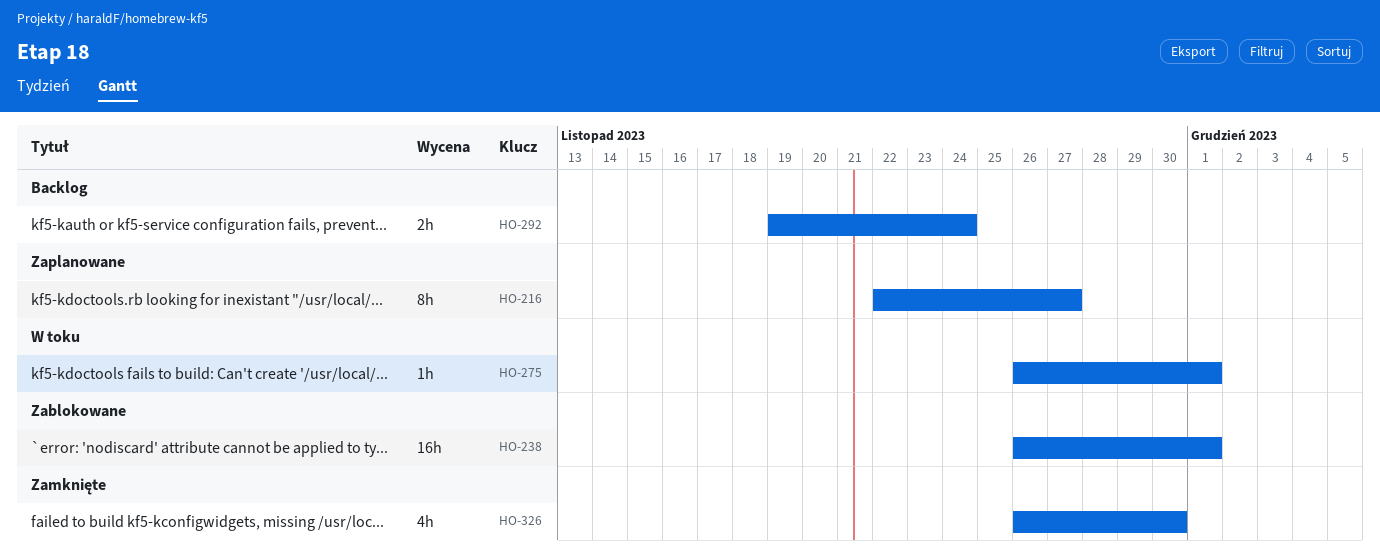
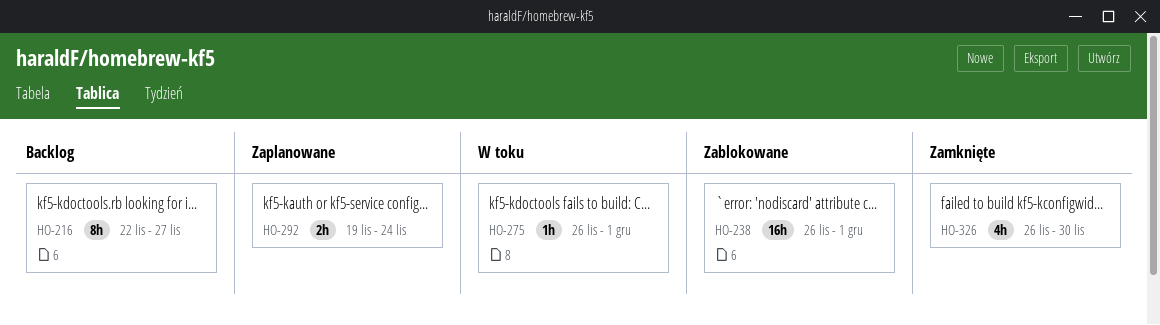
HO-216, status: Zaplanowane -> Backlog
HO-292, status: Backlog -> Zaplanowane

